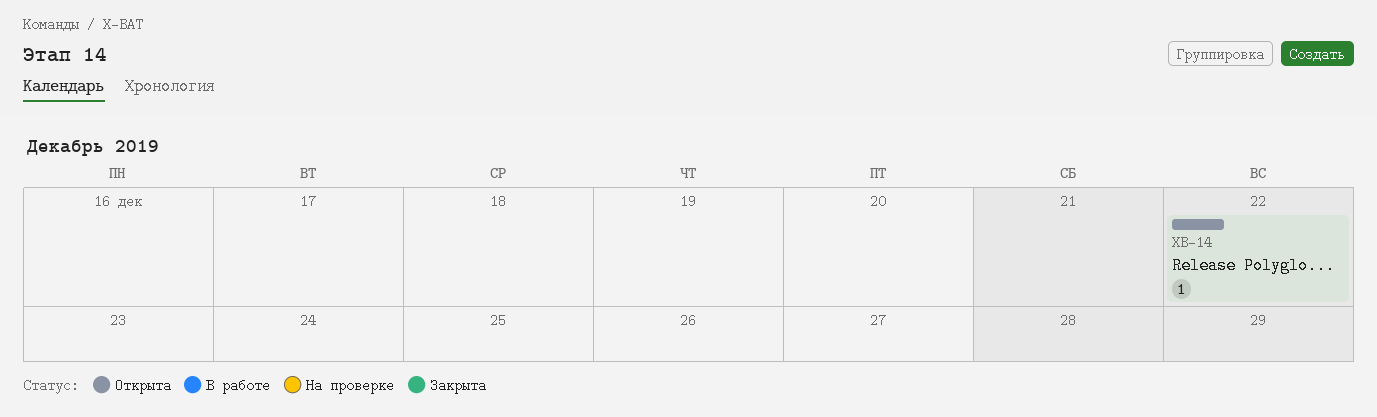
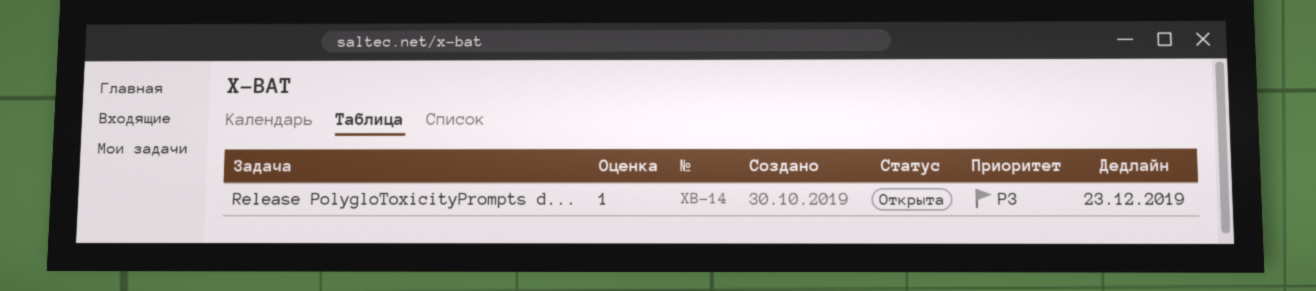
XB-14, due: Dec 22 -> Dec 23

